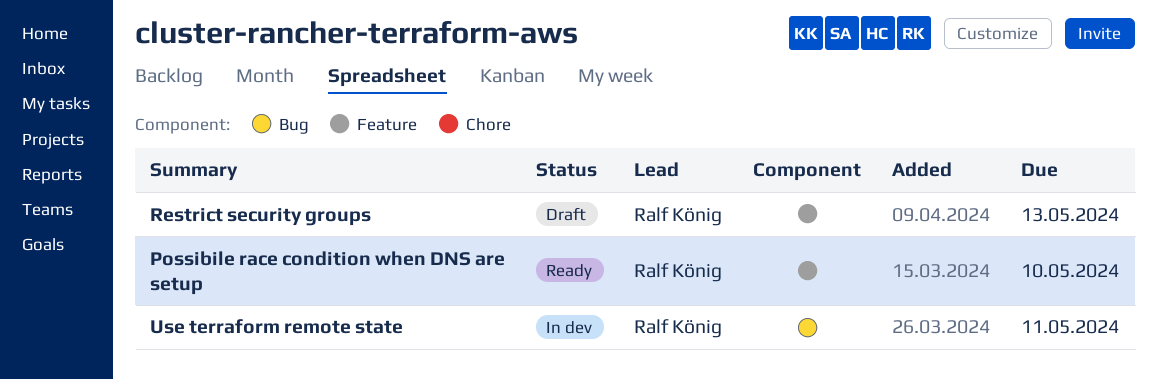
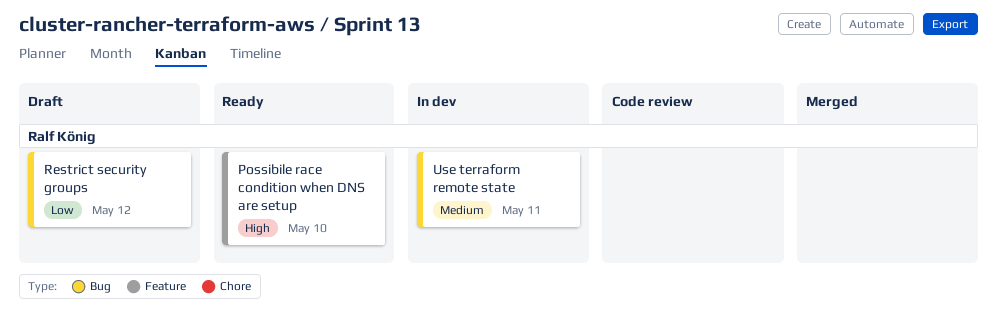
Restrict security groups, label: Feature -> Bug
Restrict security groups, due: May 13 -> May 12

